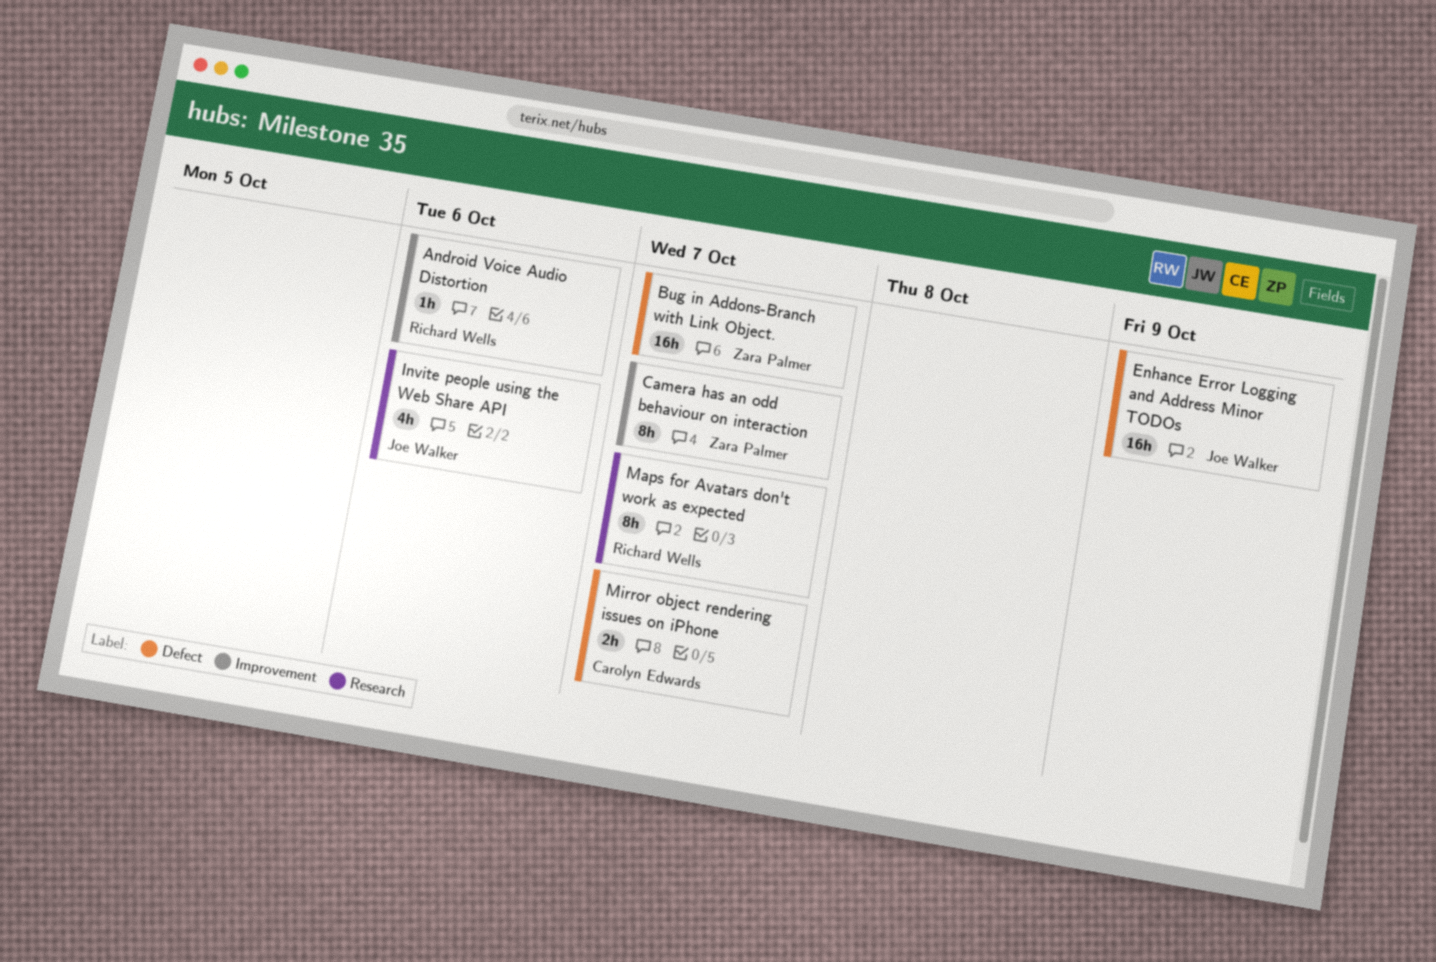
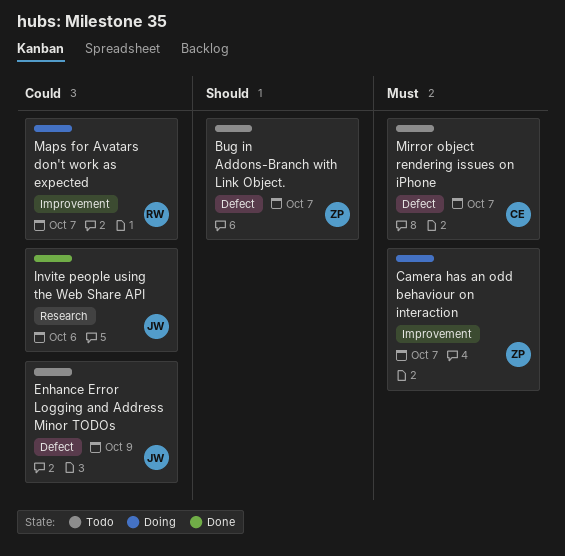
Android Voice Audio Distortion: present -> none
Maps for Avatars don't work as expected, label: Research -> Improvement

